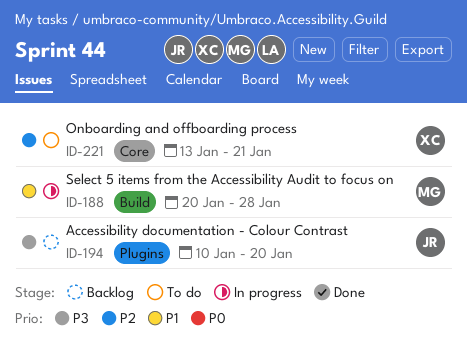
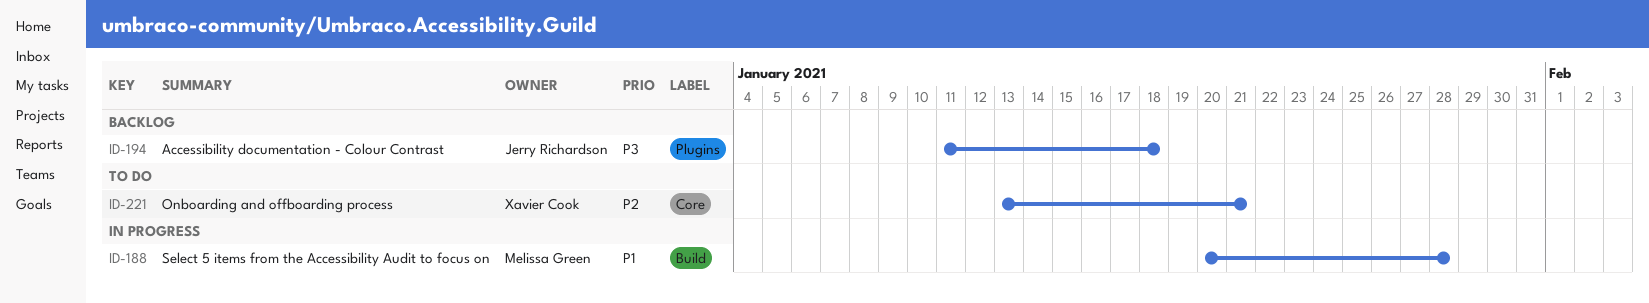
ID-194, start: Jan 10 -> Jan 11
ID-194, due: Jan 20 -> Jan 18

